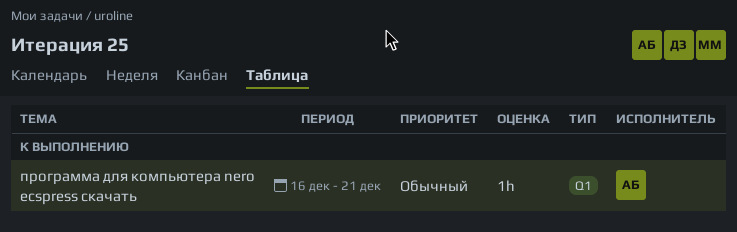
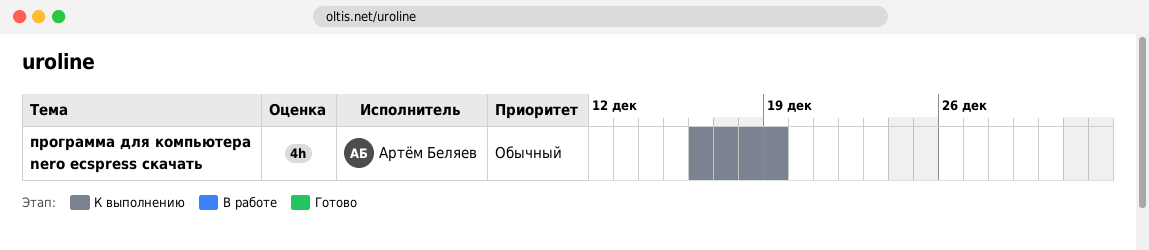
программа для компьютера nero ecspress скачать, estimate: 1h -> 4h
программа для компьютера nero ecspress скачать, due: Dec 21 -> Dec 19

